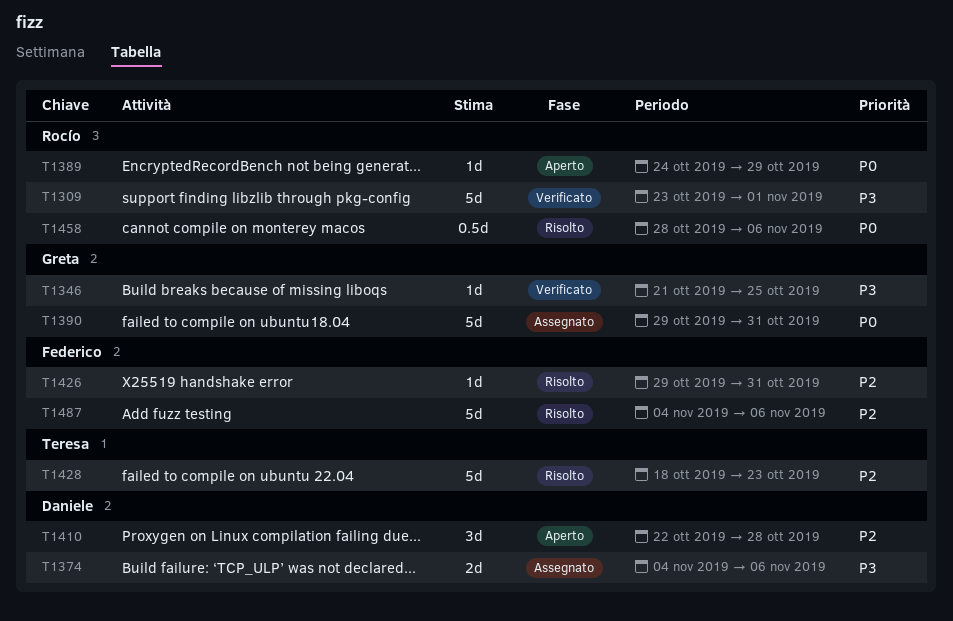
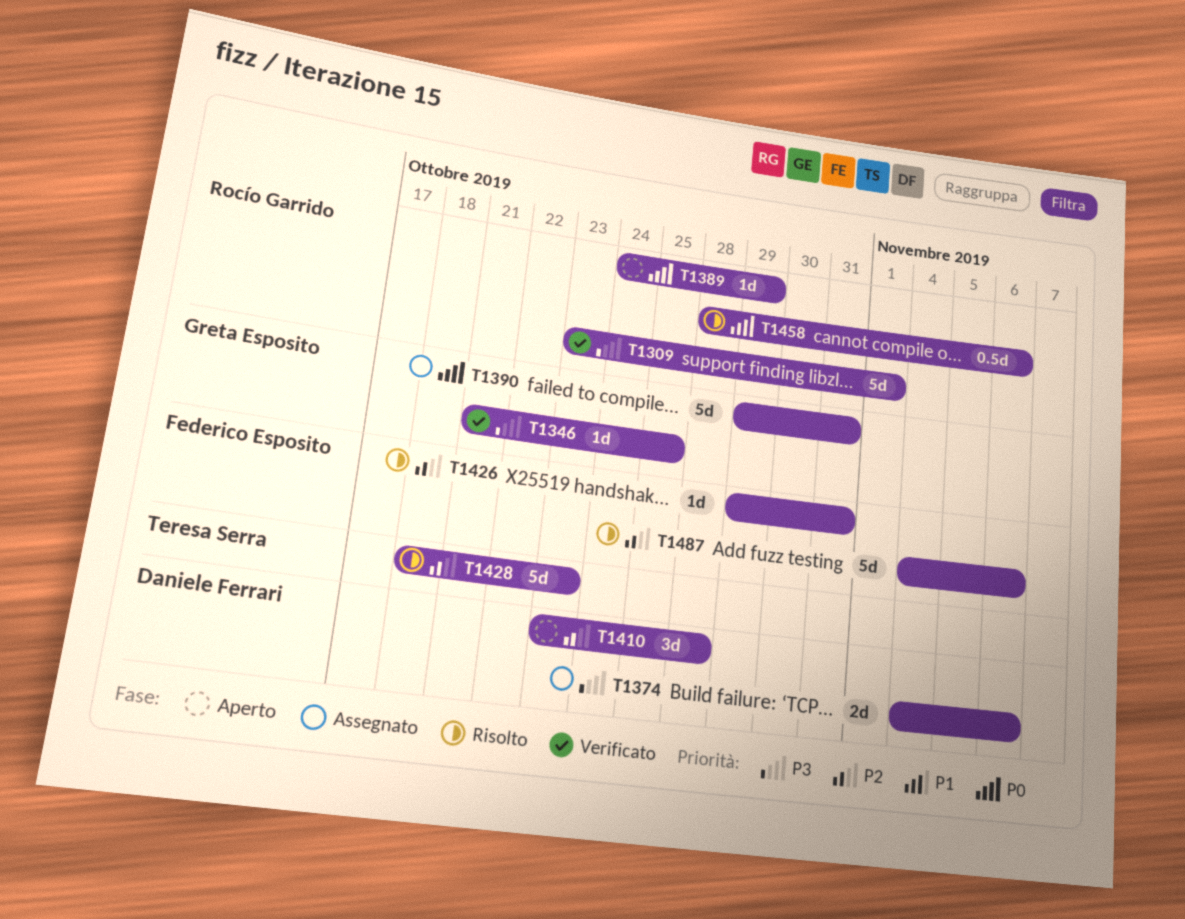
T1410, start: Oct 22 -> Oct 23

